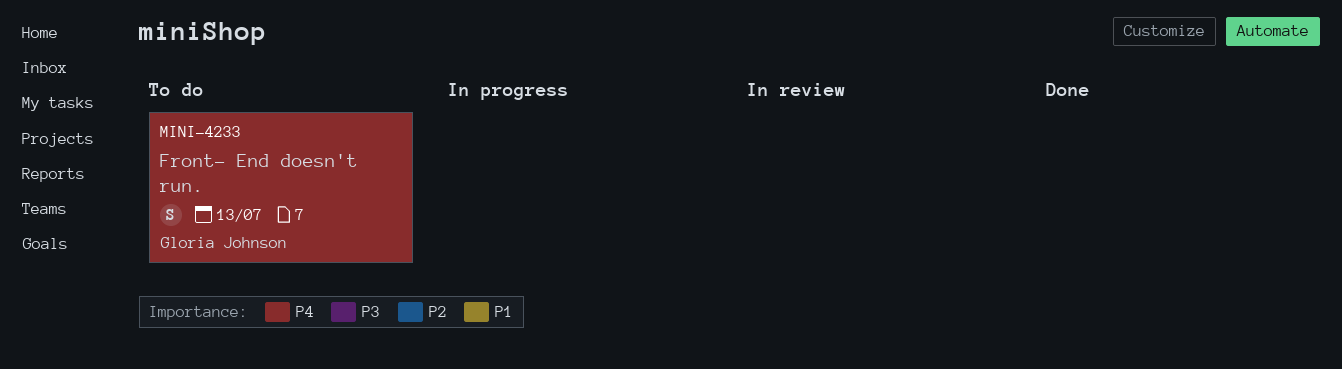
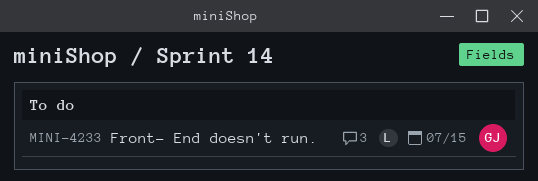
MINI-4233, estimate: S -> L
MINI-4233, due: Jul 13 -> Jul 15

